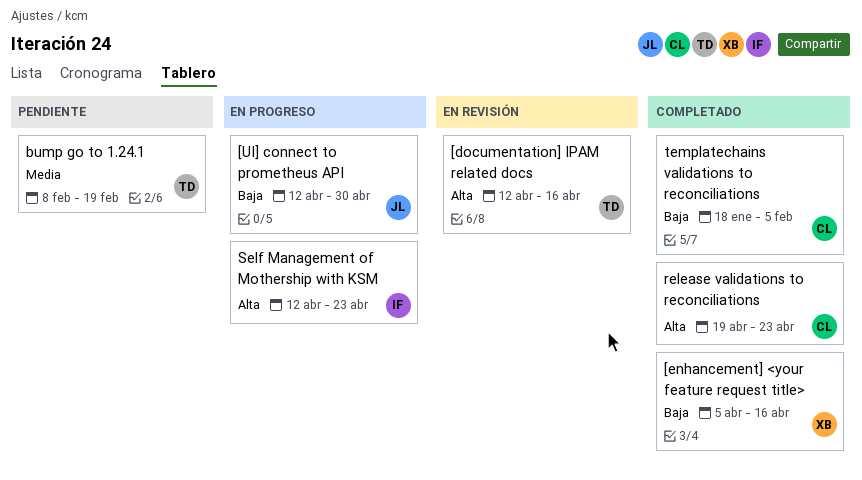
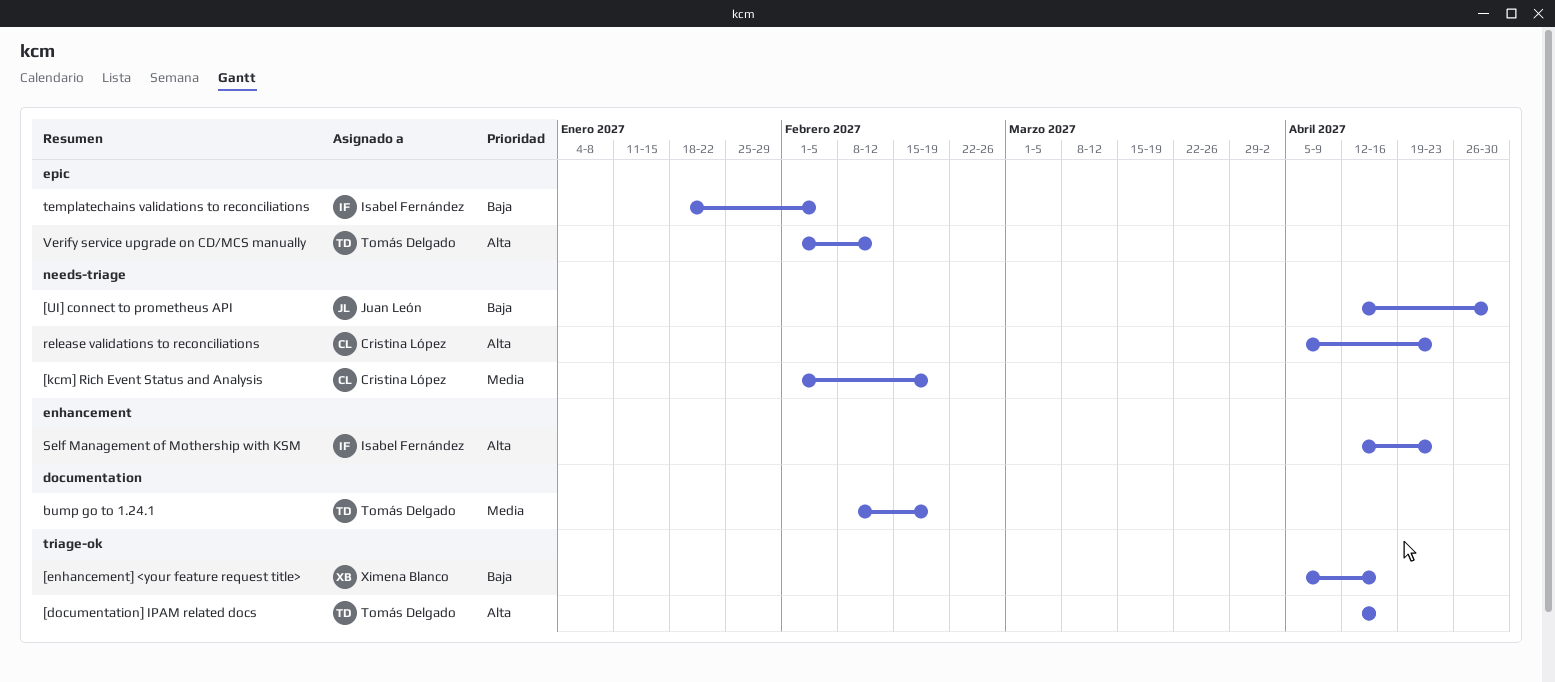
[kcm] Rich Event Status and Analysis: none -> present
release validations to reconciliations, start: Apr 19 -> Apr 5
templatechains validations to reconciliations, owner: Cristina López -> Isabel Fernández
Verify service upgrade on CD/MCS manually: none -> present

